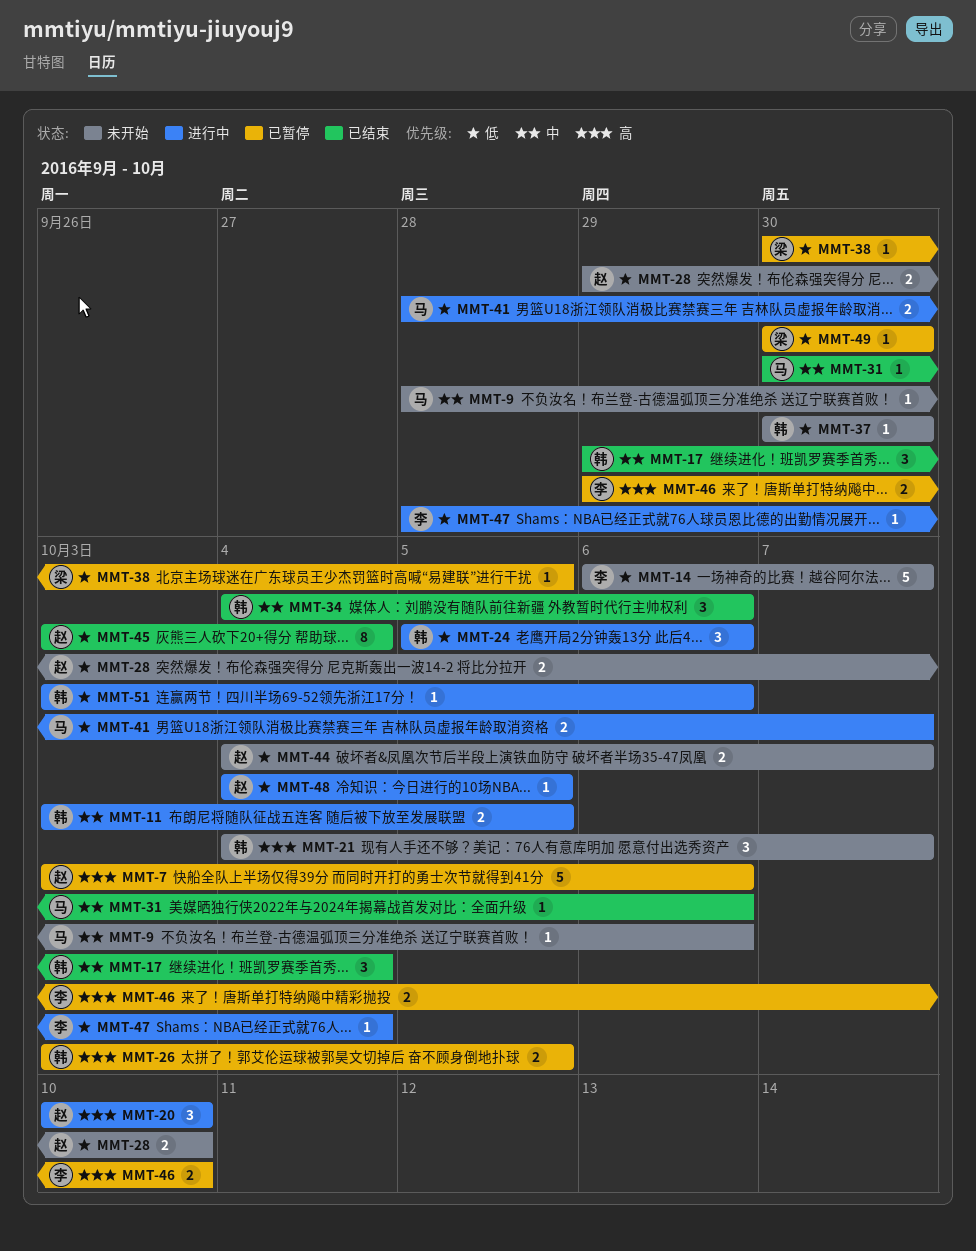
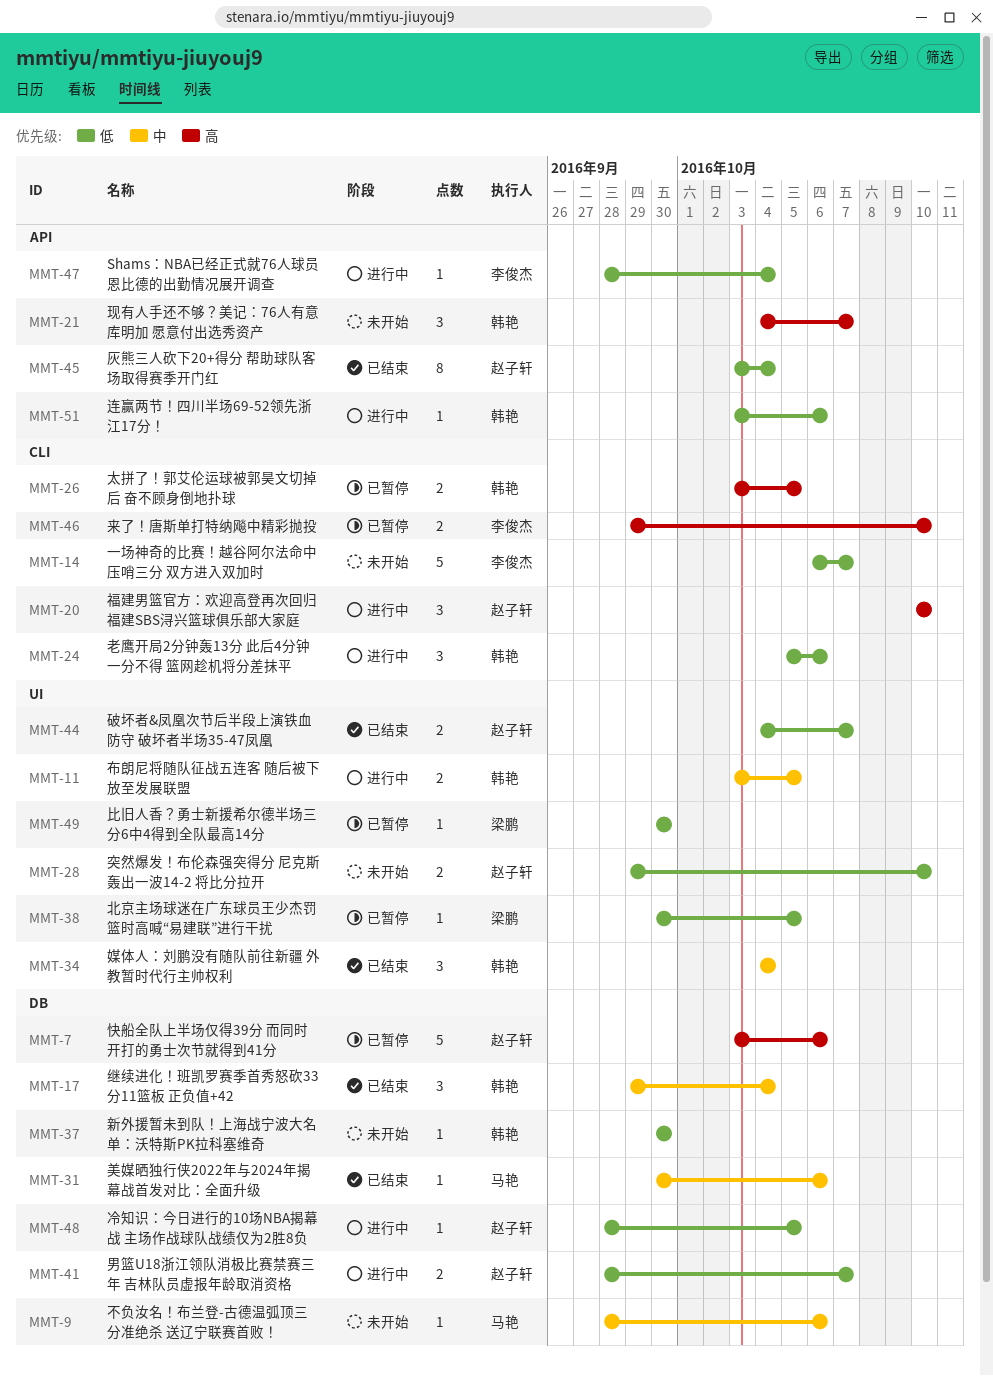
MMT-34, due: Oct 6 -> Oct 4
MMT-41, owner: 马艳 -> 赵子轩
MMT-44, status: 未开始 -> 已结束
MMT-48, start: Oct 4 -> Sep 28

